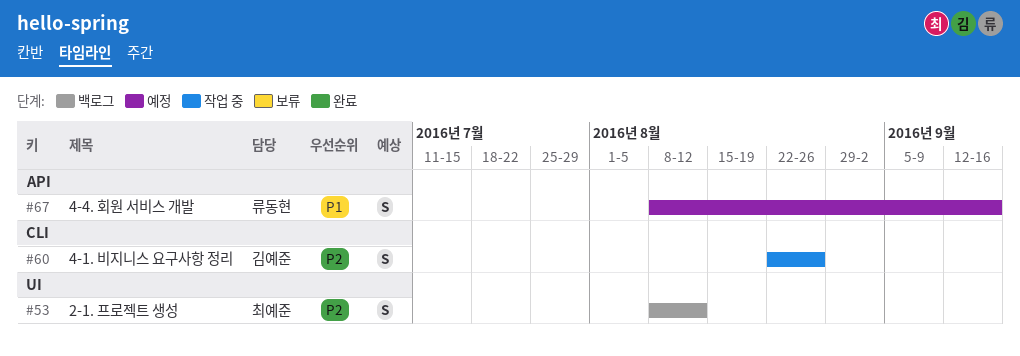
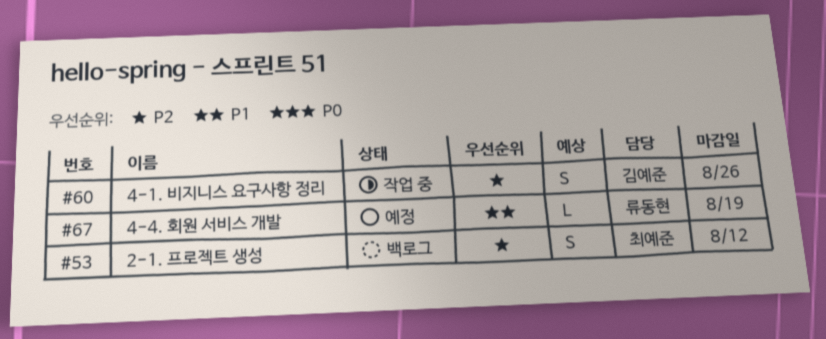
#67, estimate: S -> L
#67, due: Sep 16 -> Aug 19

